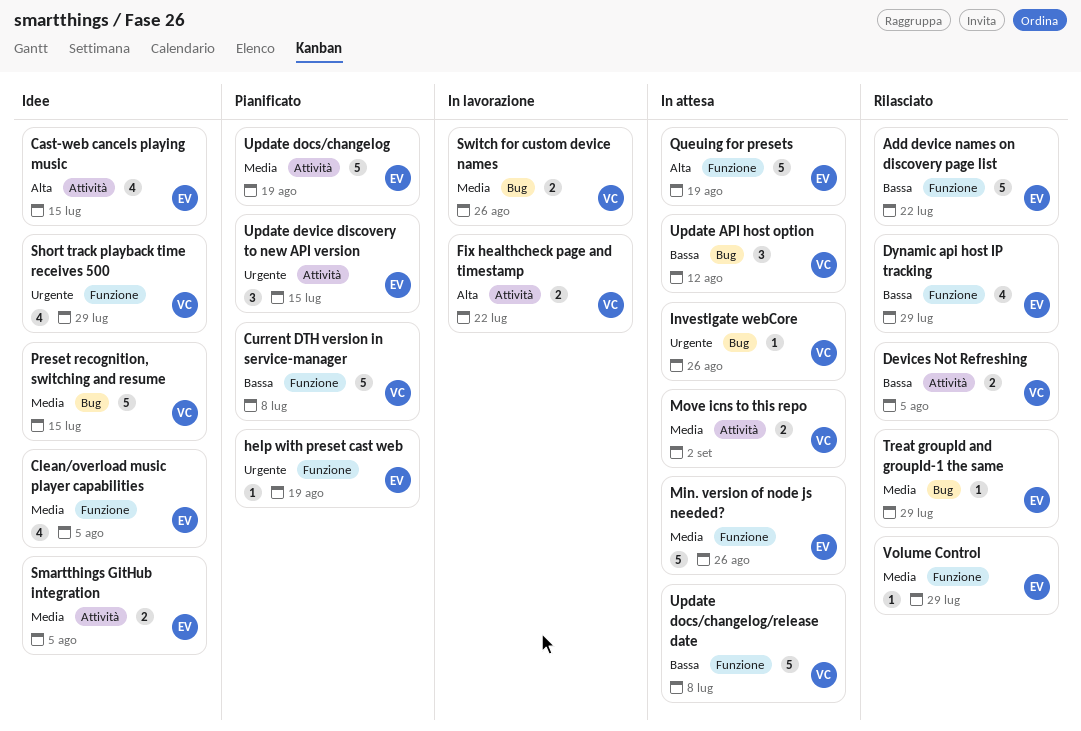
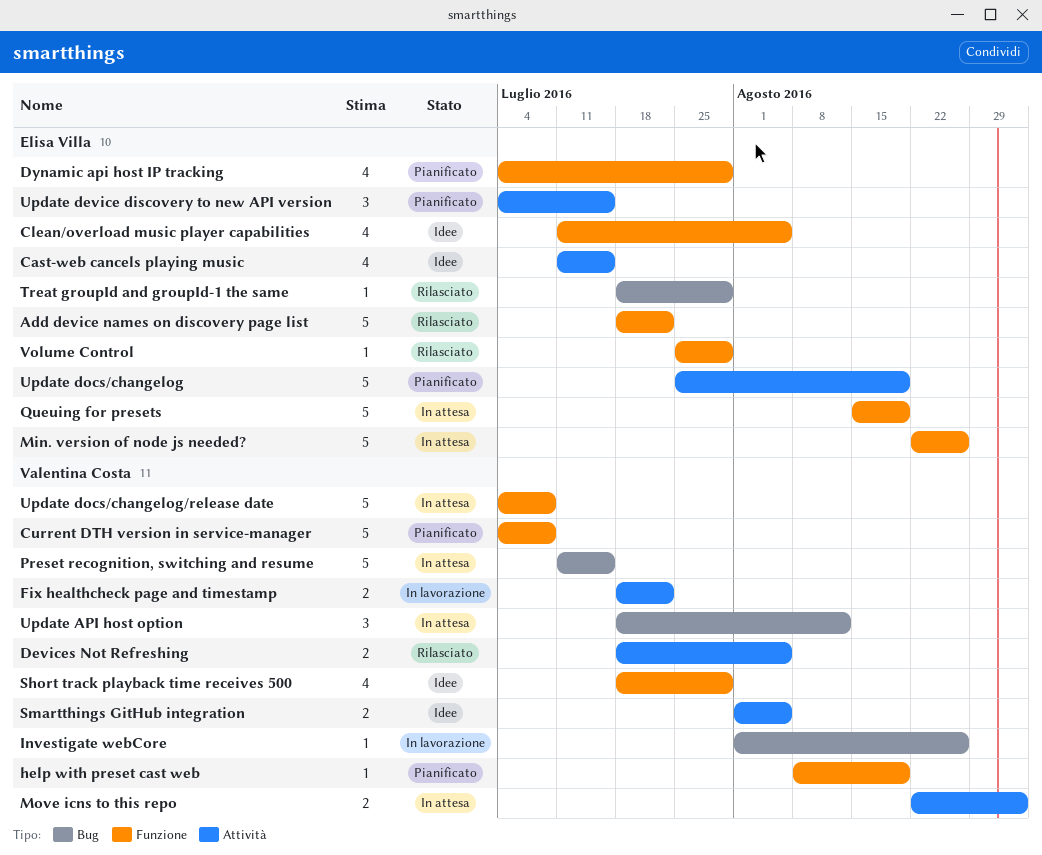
Dynamic api host IP tracking, status: Rilasciato -> Pianificato
help with preset cast web, owner: Elisa Villa -> Valentina Costa
Investigate webCore, status: In attesa -> In lavorazione
Preset recognition, switching and resume, status: Idee -> In attesa
Smartthings GitHub integration, owner: Elisa Villa -> Valentina Costa
Switch for custom device names: present -> none

